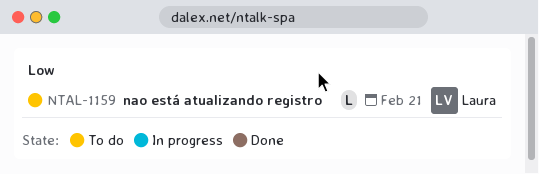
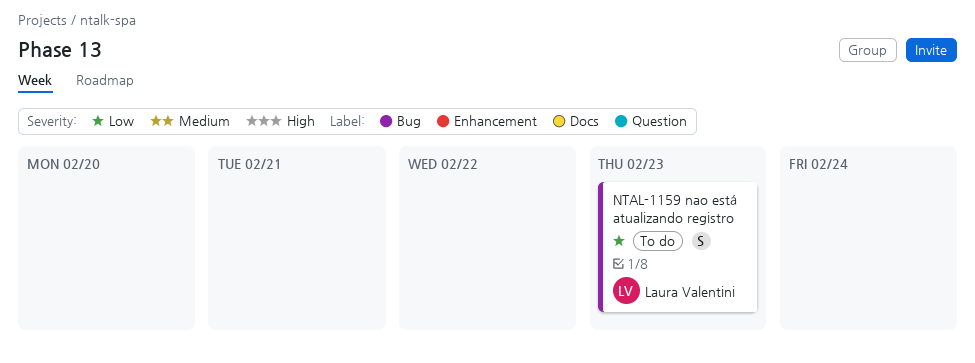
NTAL-1159, estimate: L -> S
NTAL-1159, due: Feb 21 -> Feb 23

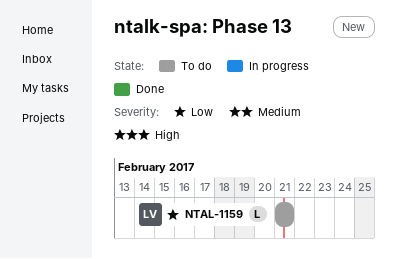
NTAL-1159, estimate: S -> L
NTAL-1159, due: Feb 23 -> Feb 21

